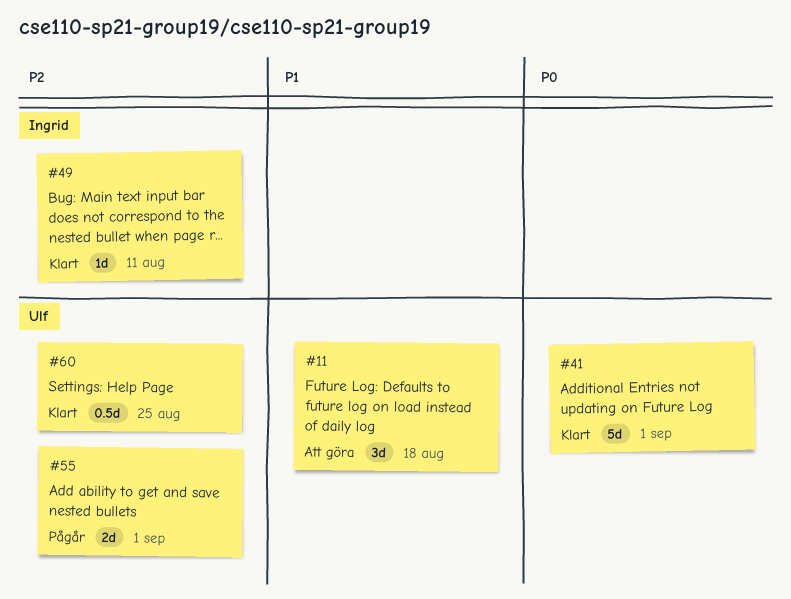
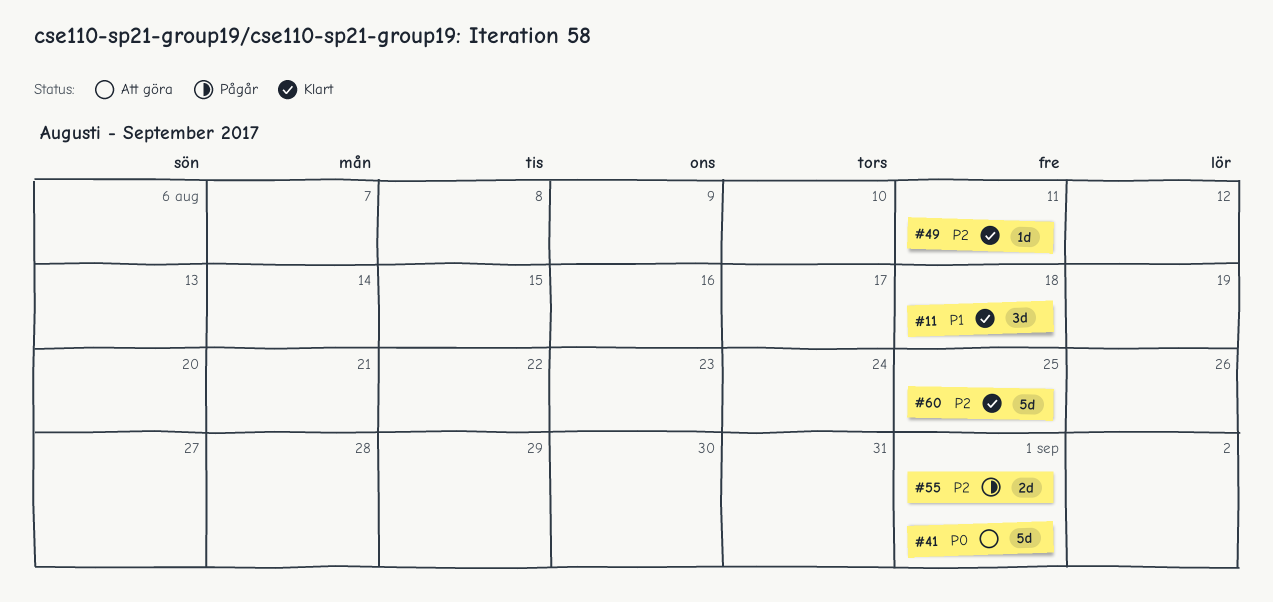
#11, status: Att göra -> Klart
#41, status: Klart -> Att göra
#60, estimate: 0.5d -> 5d

